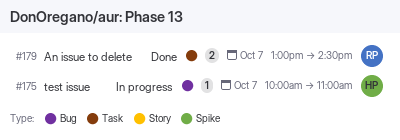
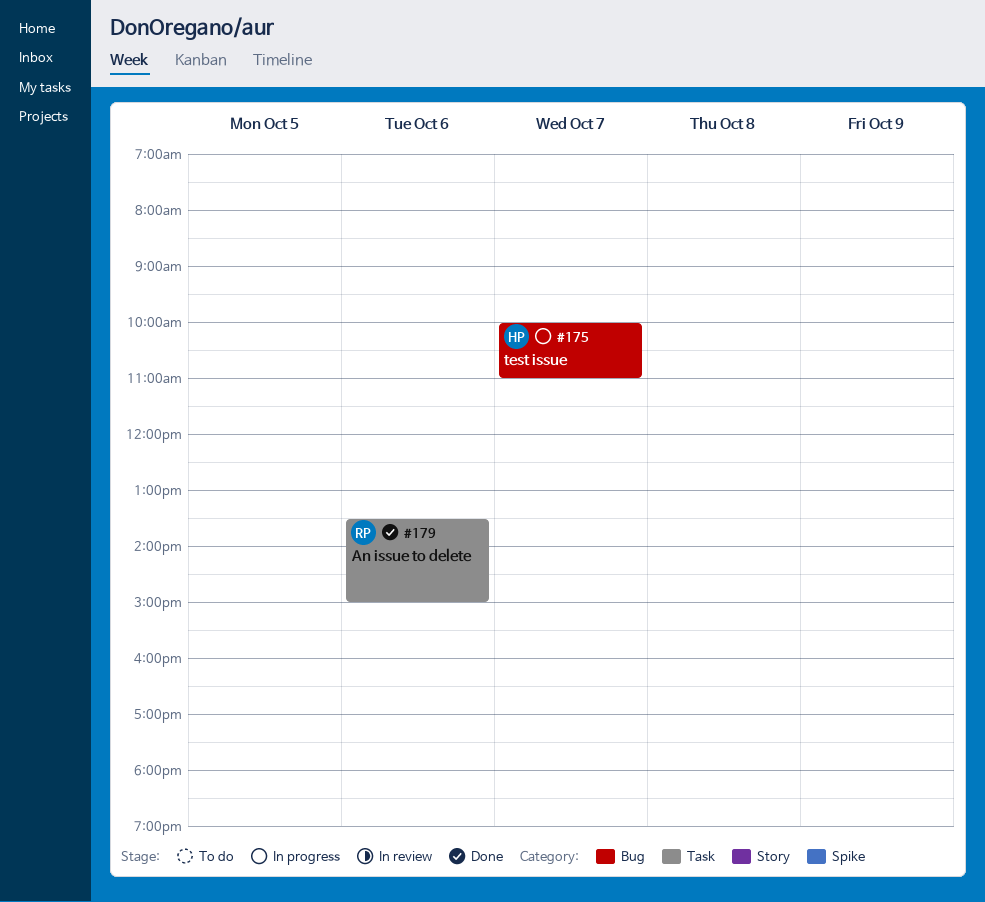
#179, day: Oct 7 -> Oct 6
#179, begins: 13:00 -> 13:30
#179, ends: 14:30 -> 15:00

